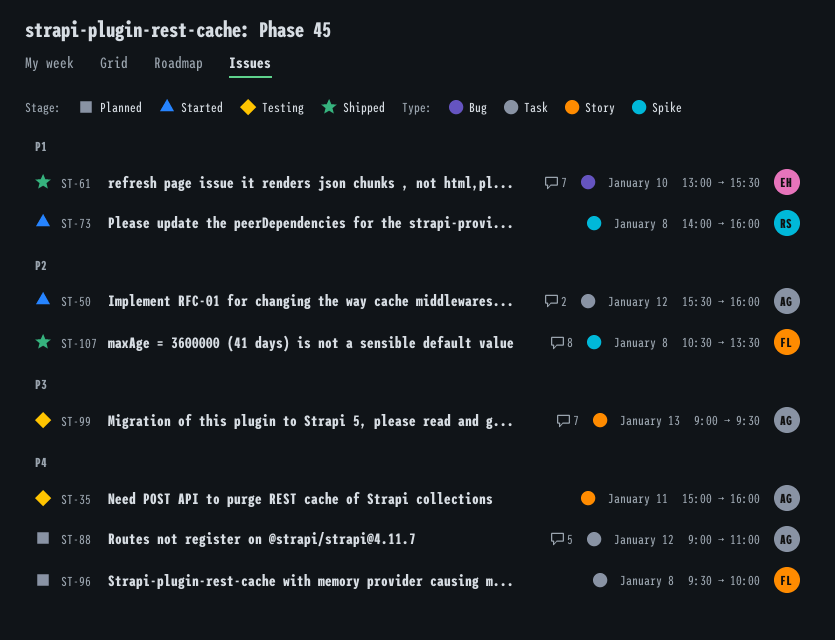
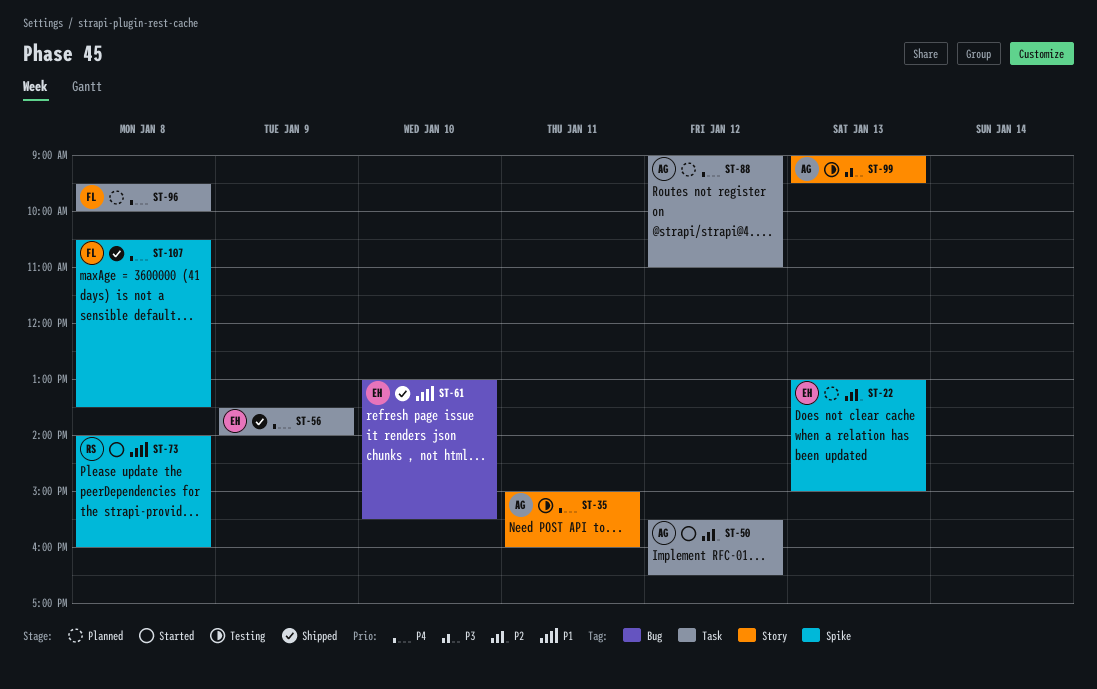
ST-22: none -> present
ST-50, ends: 16:00 -> 16:30
ST-56: none -> present
ST-107, priority: P2 -> P4

